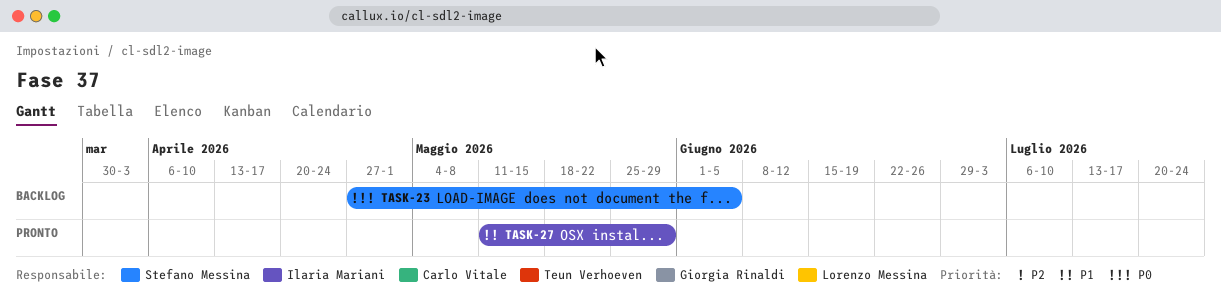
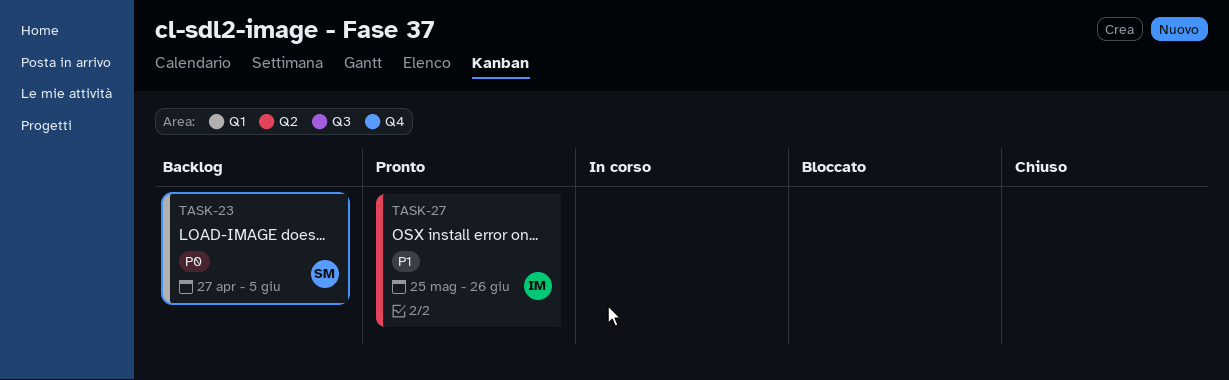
TASK-27, start: May 11 -> May 25
TASK-27, due: May 29 -> Jun 26

